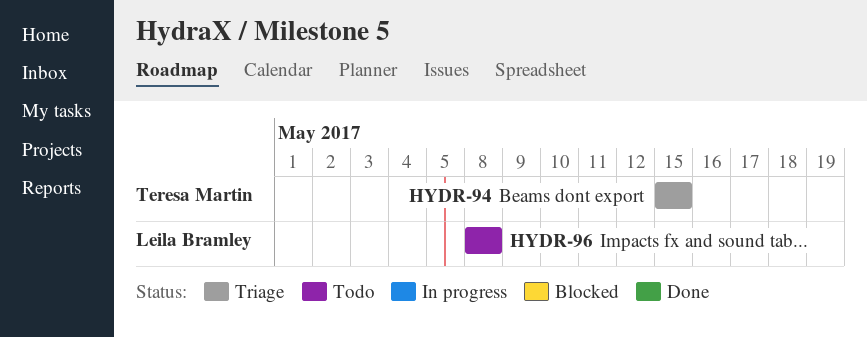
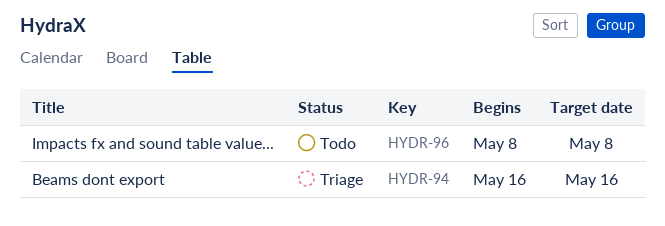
HYDR-94, start: May 15 -> May 16
HYDR-94, due: May 15 -> May 16

